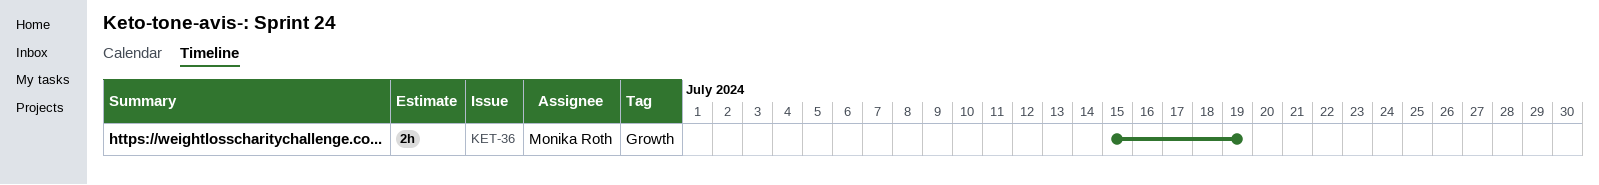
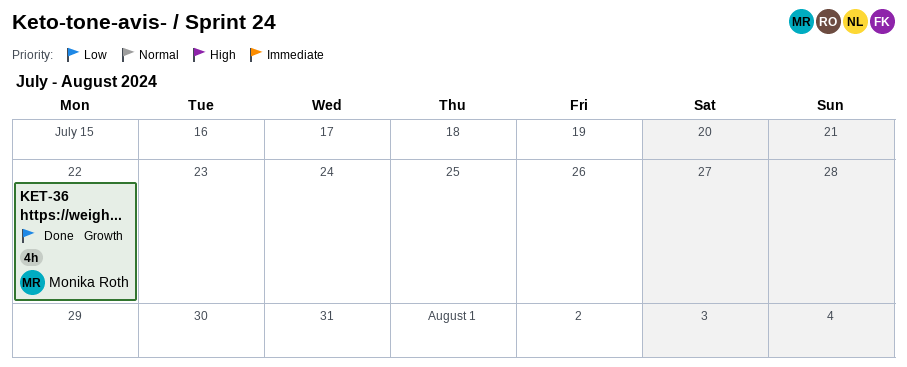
KET-36, estimate: 2h -> 4h
KET-36, due: Jul 19 -> Jul 22

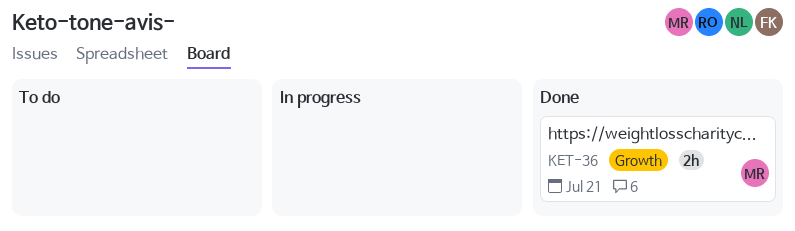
KET-36, estimate: 4h -> 2h
KET-36, due: Jul 22 -> Jul 21

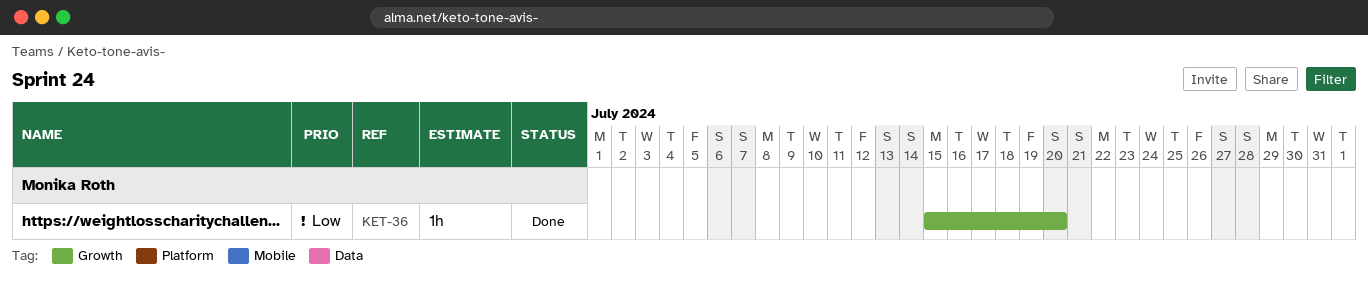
KET-36, estimate: 2h -> 1h
KET-36, due: Jul 21 -> Jul 20

